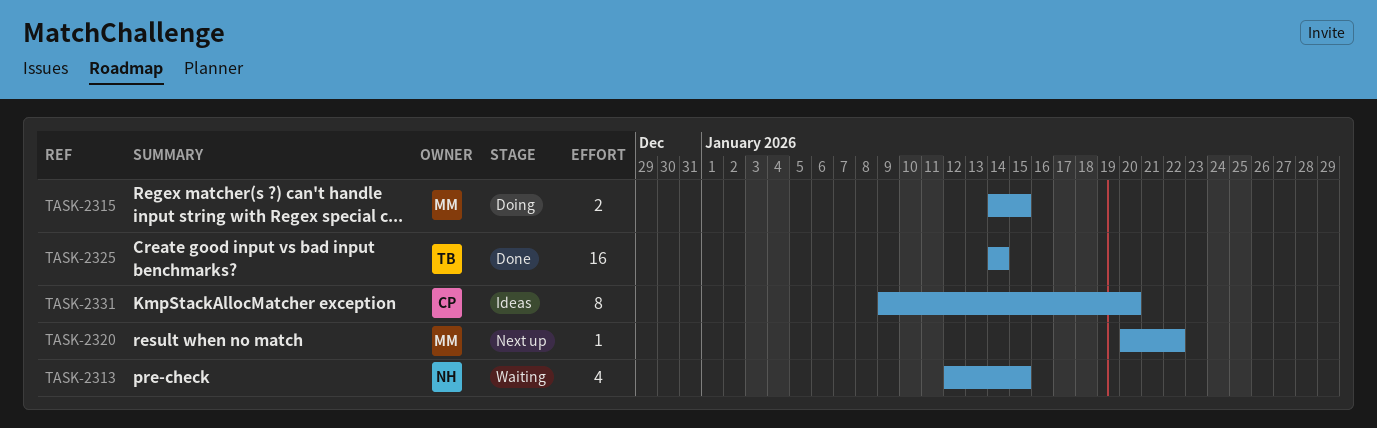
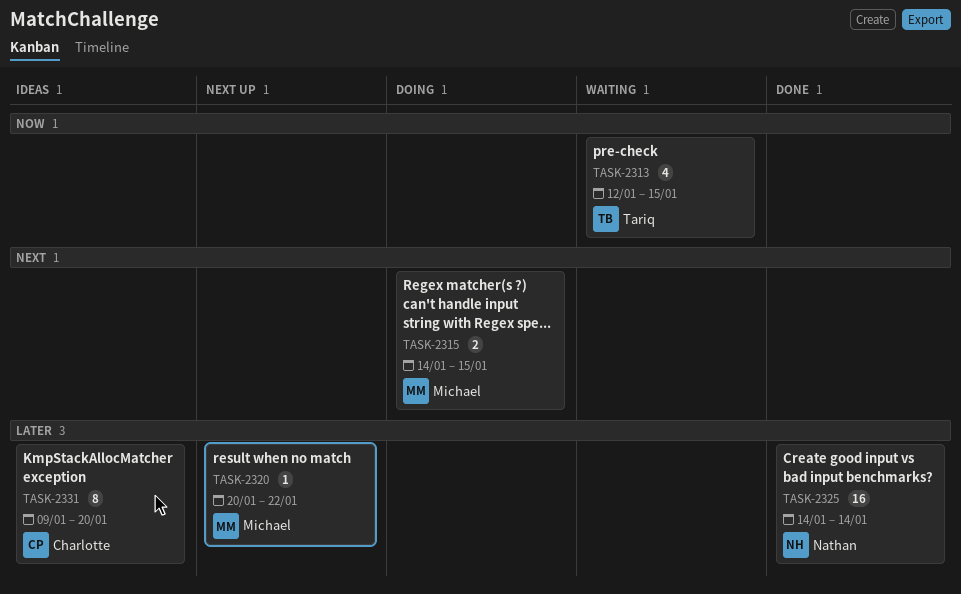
TASK-2313, owner: Nathan -> Tariq
TASK-2325, owner: Tariq -> Nathan

